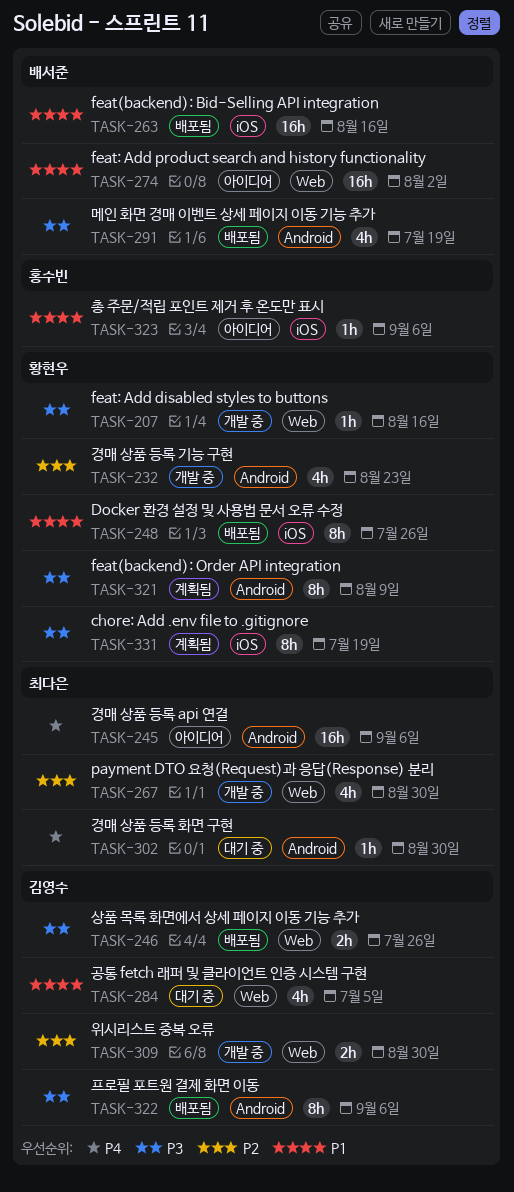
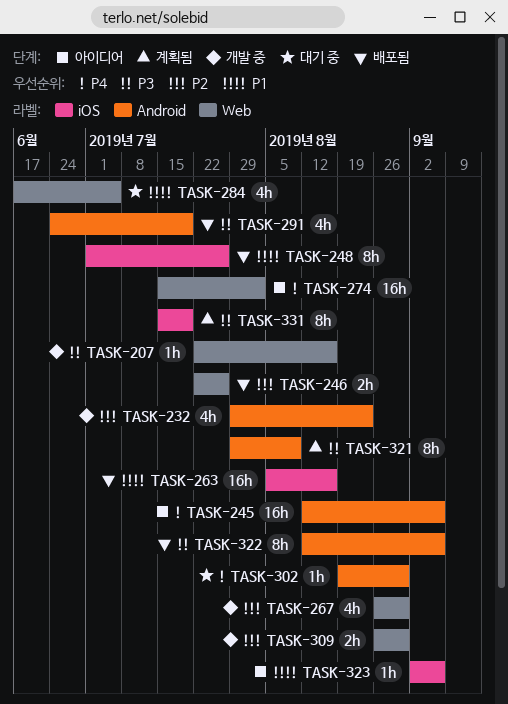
TASK-246, priority: P3 -> P2
TASK-274, priority: P1 -> P4

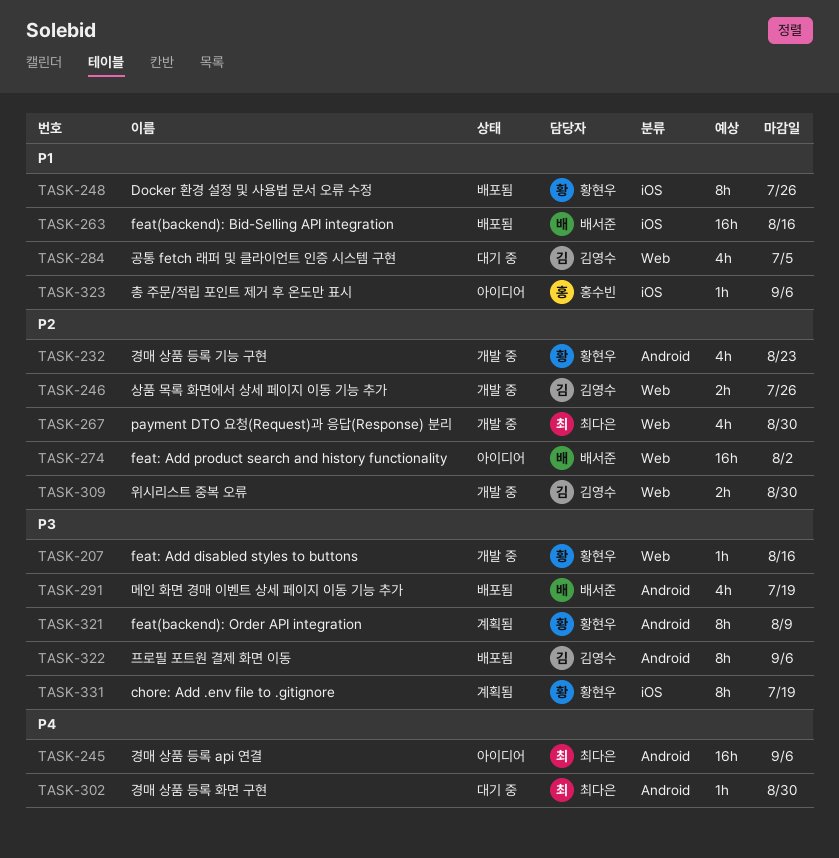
TASK-246, status: 배포됨 -> 개발 중
TASK-274, priority: P4 -> P2

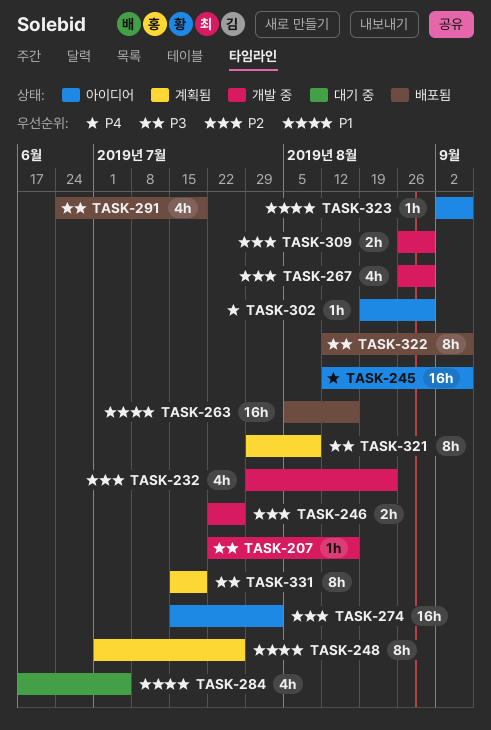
TASK-248, status: 배포됨 -> 계획됨
TASK-302, status: 대기 중 -> 아이디어

